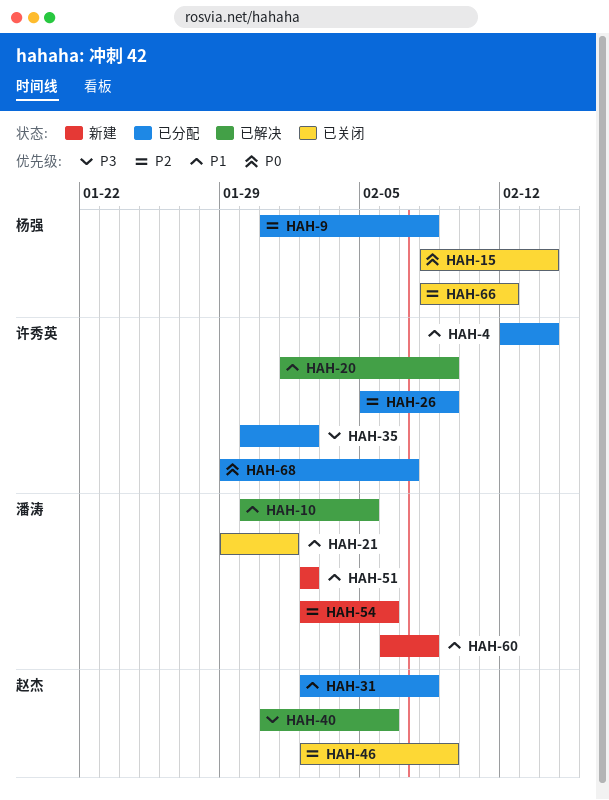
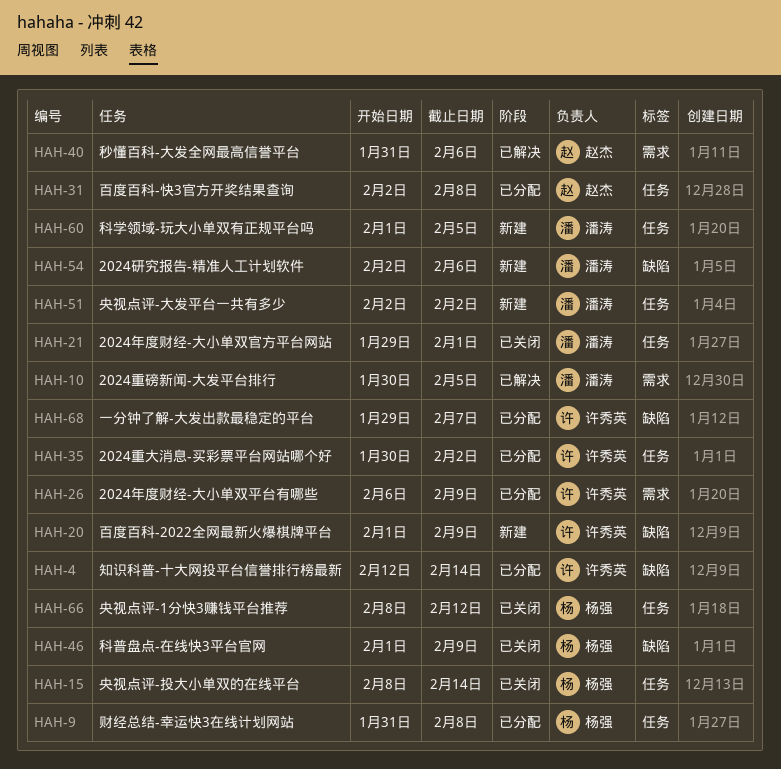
HAH-20, status: 已解决 -> 新建
HAH-26, start: Feb 5 -> Feb 6
HAH-46, owner: 赵杰 -> 杨强
HAH-46, start: Feb 2 -> Feb 1
HAH-60, start: Feb 6 -> Feb 1
HAH-60, due: Feb 8 -> Feb 5

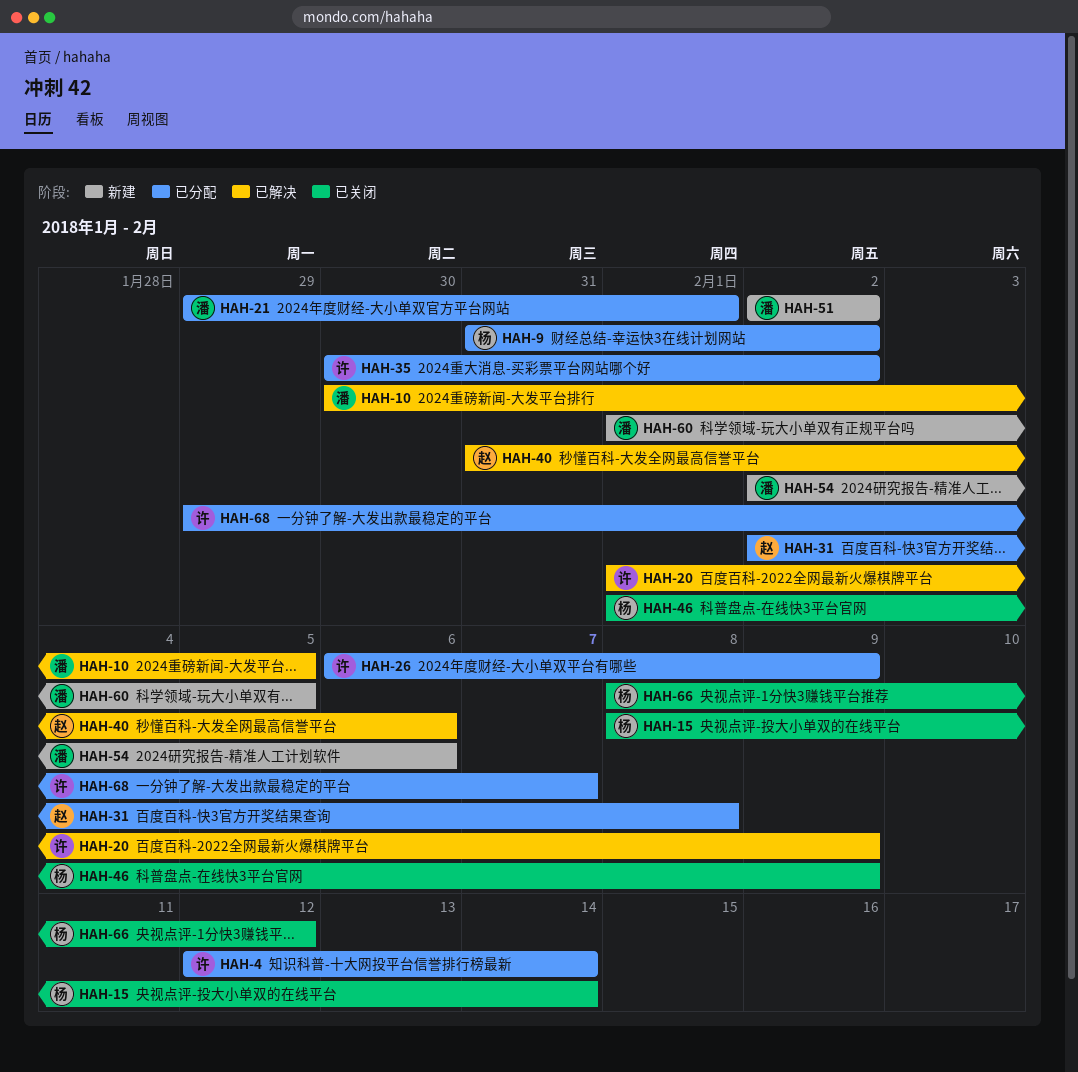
HAH-9, due: Feb 8 -> Feb 2
HAH-20, status: 新建 -> 已解决
HAH-21, status: 已关闭 -> 已分配

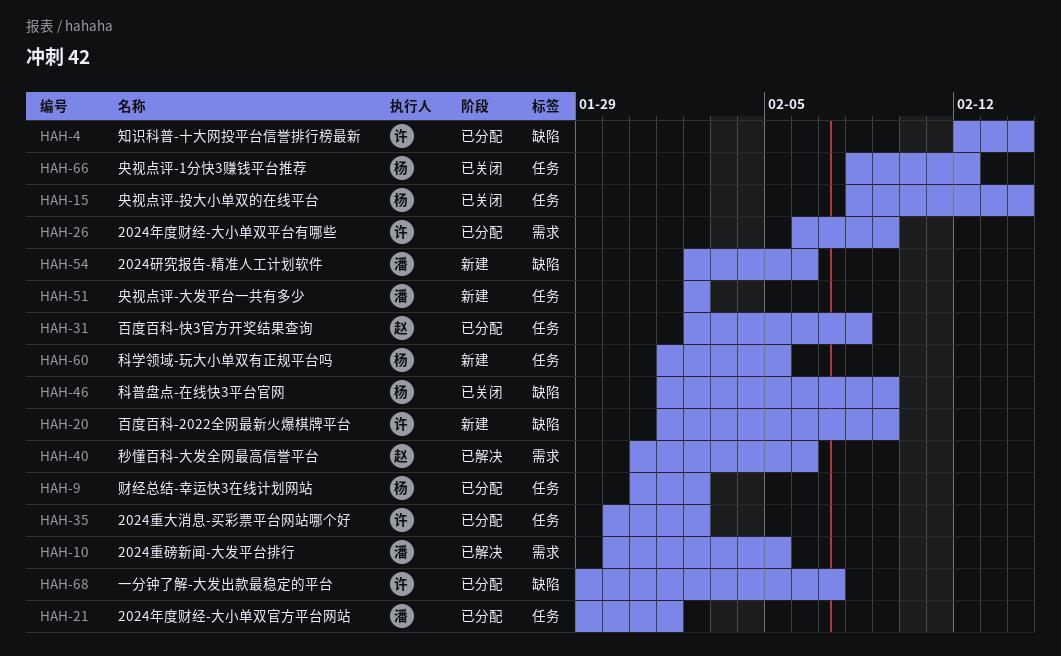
HAH-20, status: 已解决 -> 新建
HAH-60, owner: 潘 -> 杨

